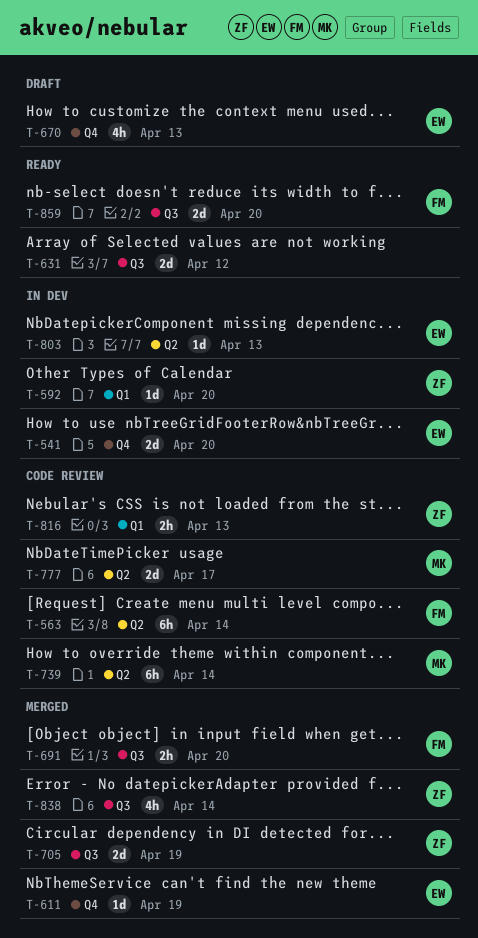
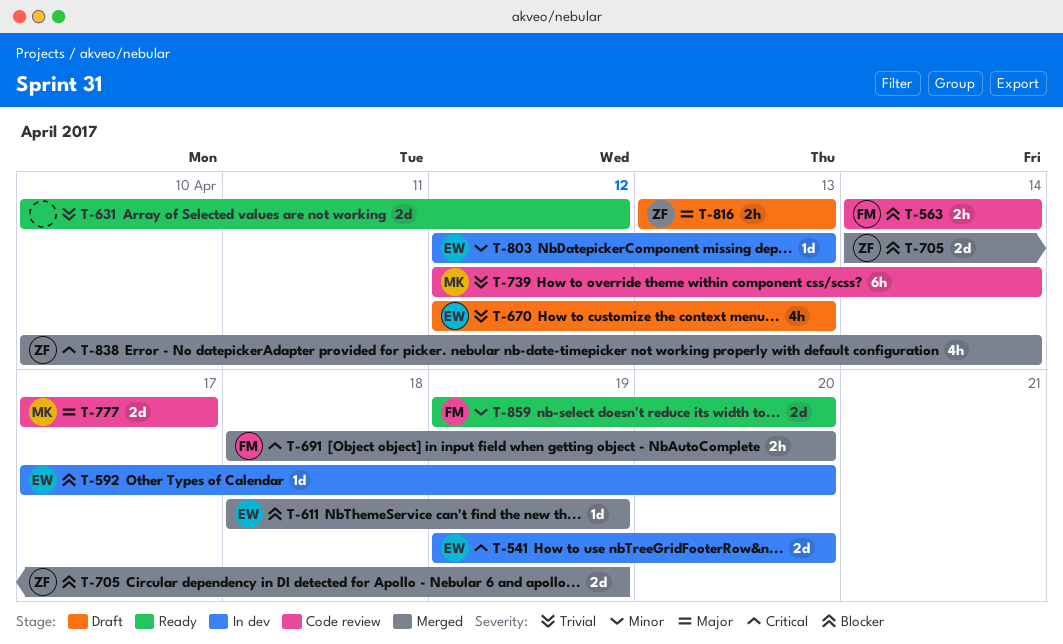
T-563, estimate: 6h -> 2h
T-592, owner: ZF -> EW
T-816, status: Code review -> Draft

